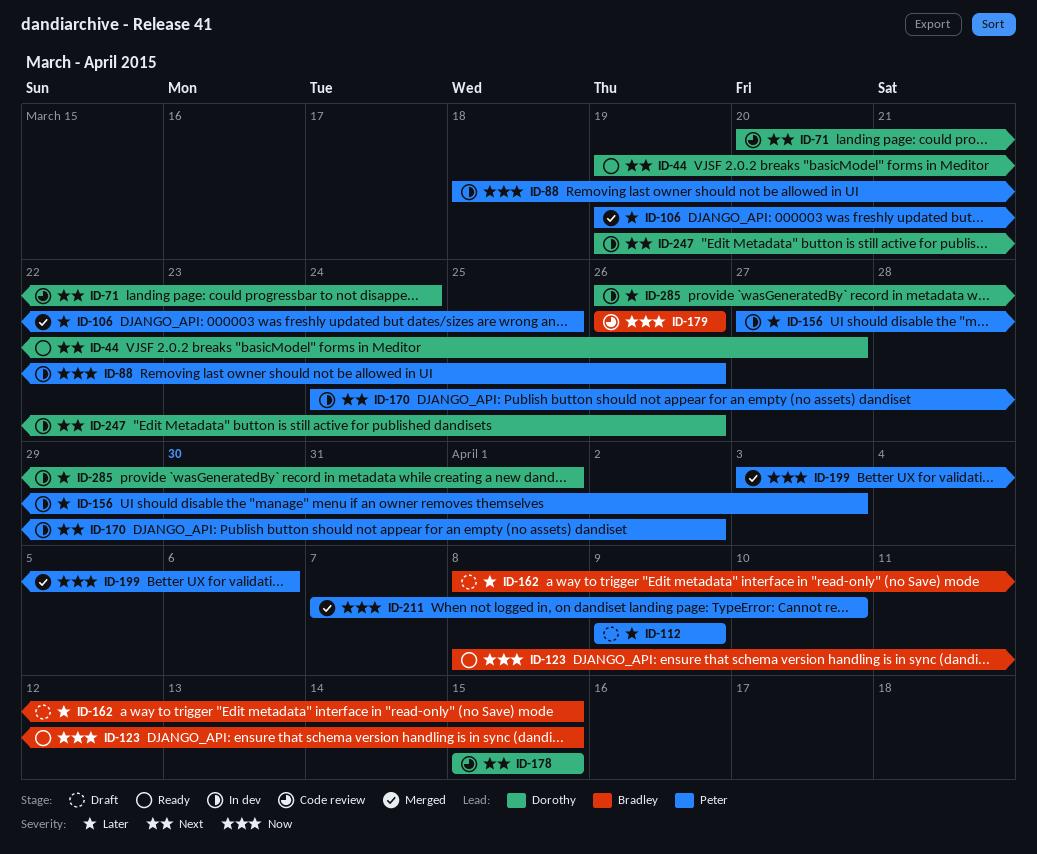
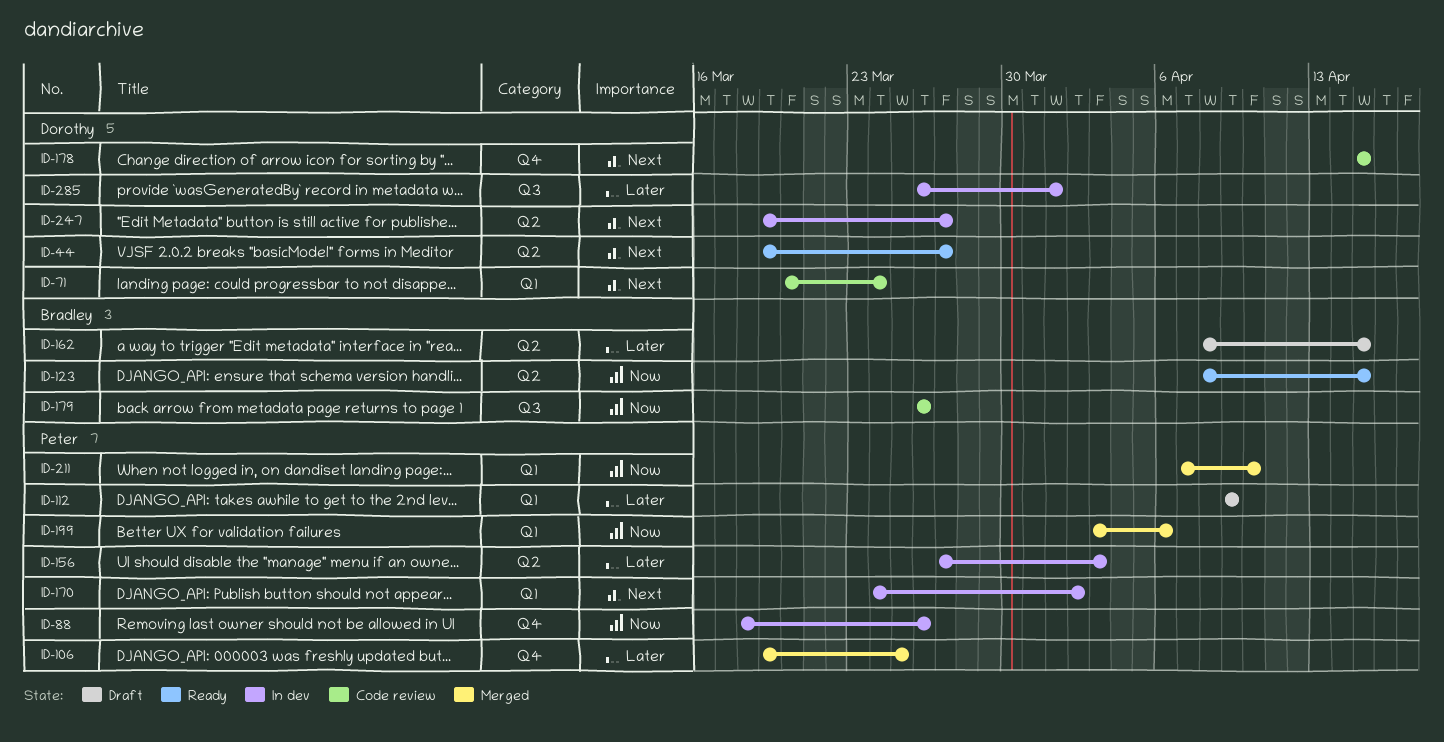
ID-247, due: Mar 26 -> Mar 27

